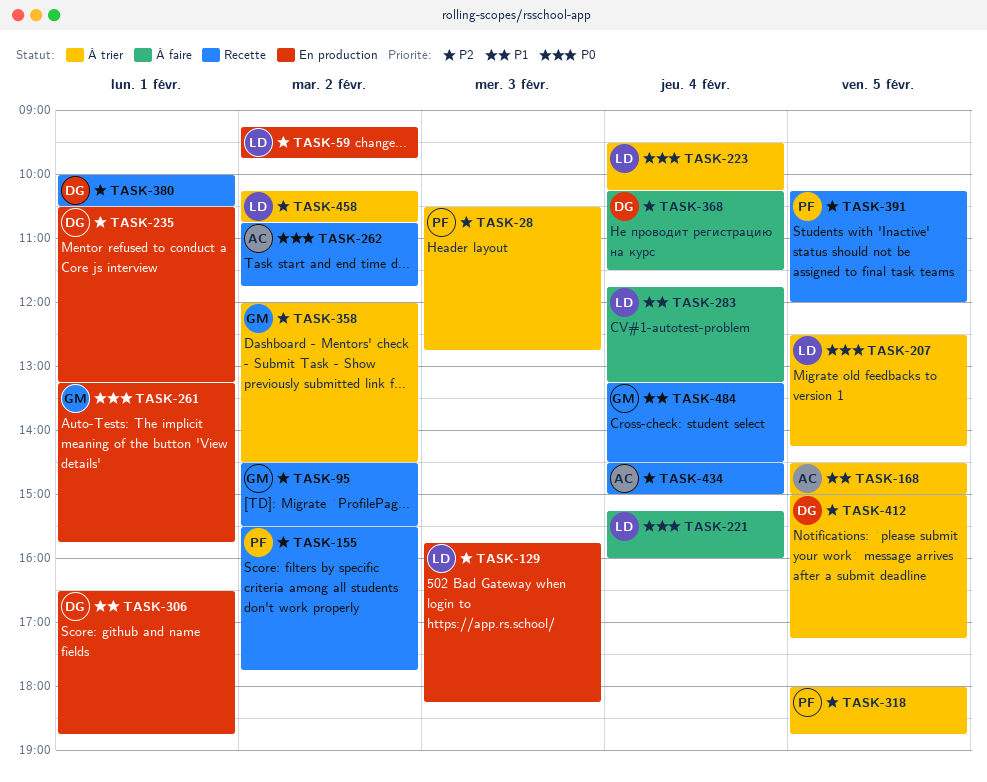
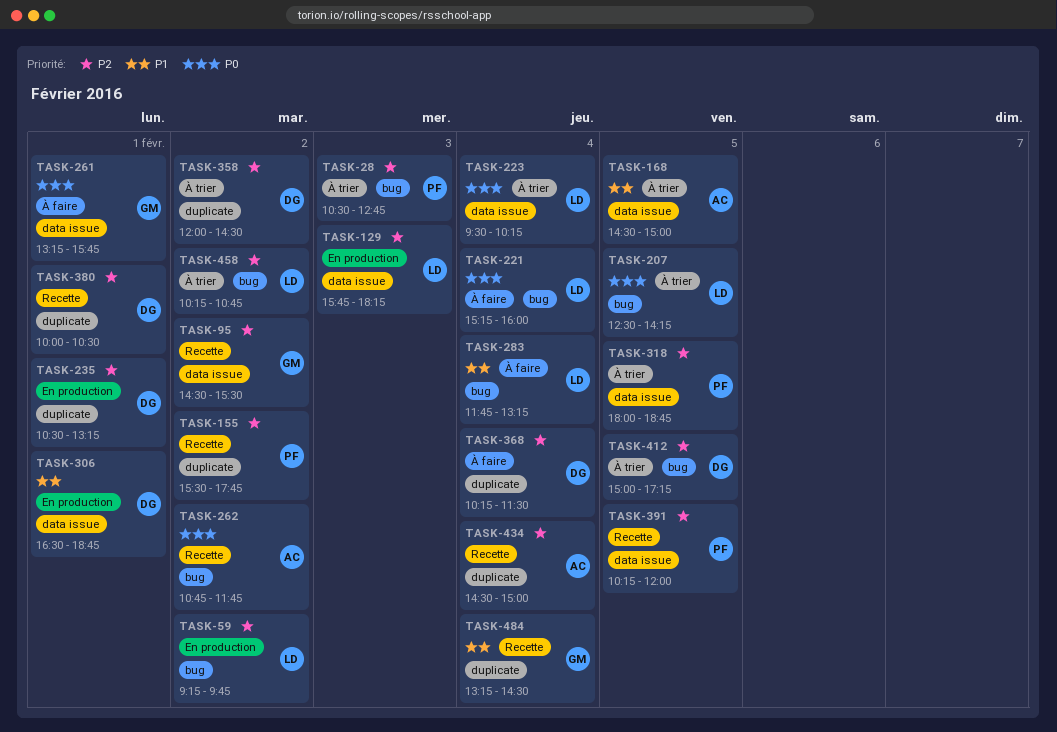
TASK-261, status: En production -> À faire
TASK-358, owner: GM -> DG

